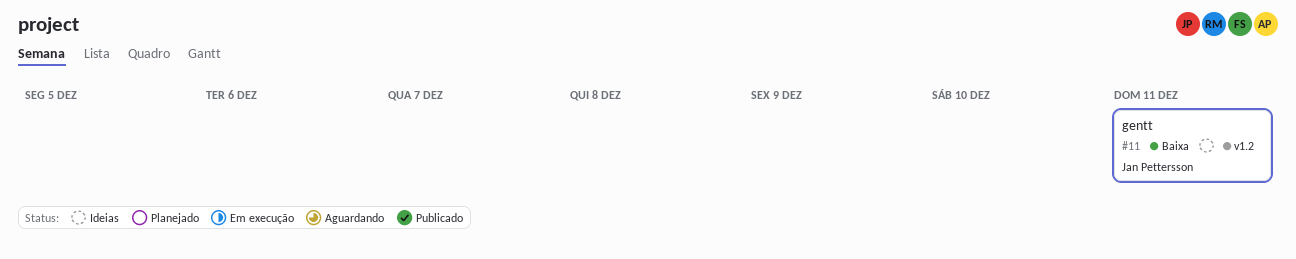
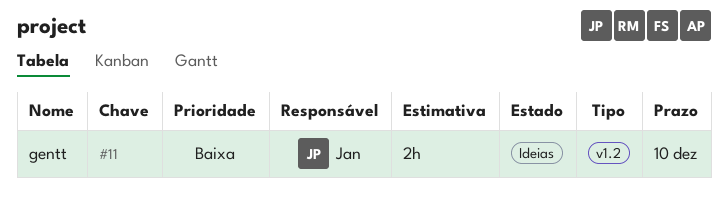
#11, due: Dec 11 -> Dec 10

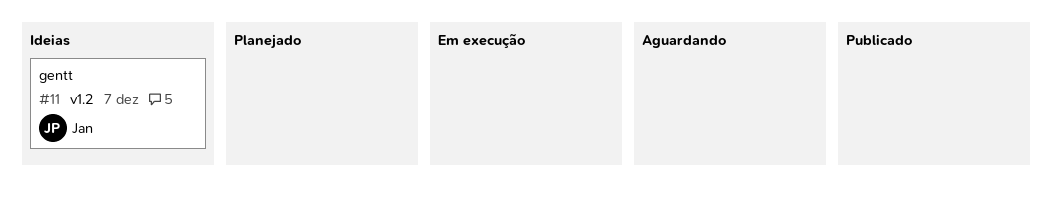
#11, due: Dec 10 -> Dec 7

